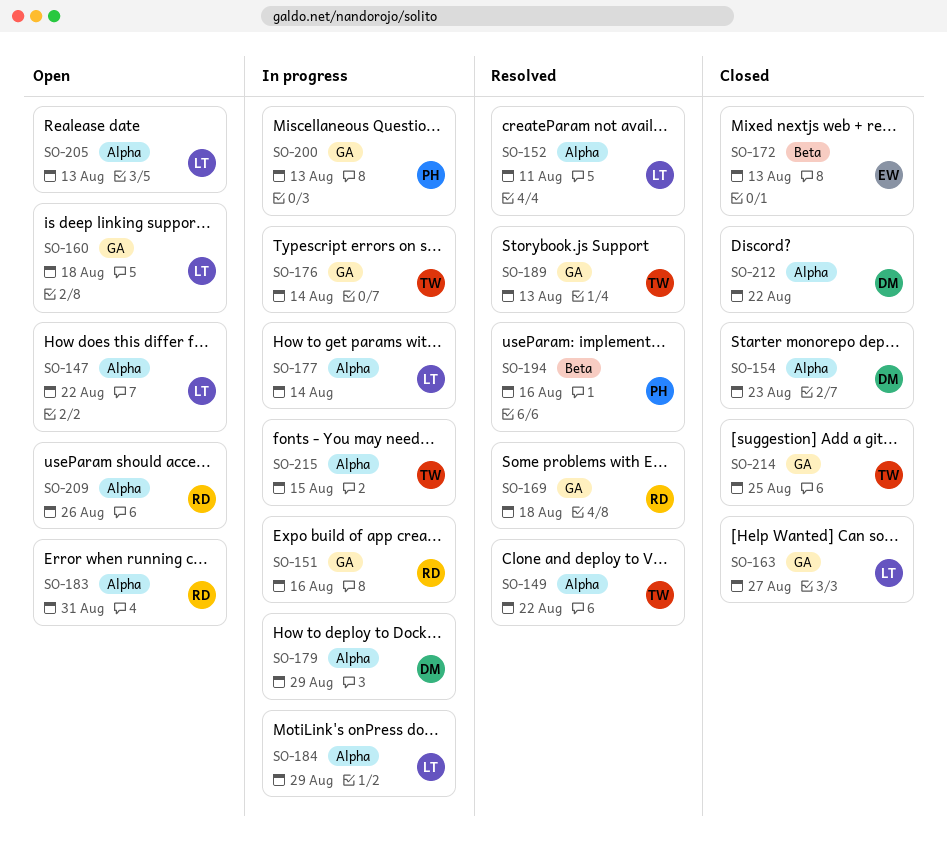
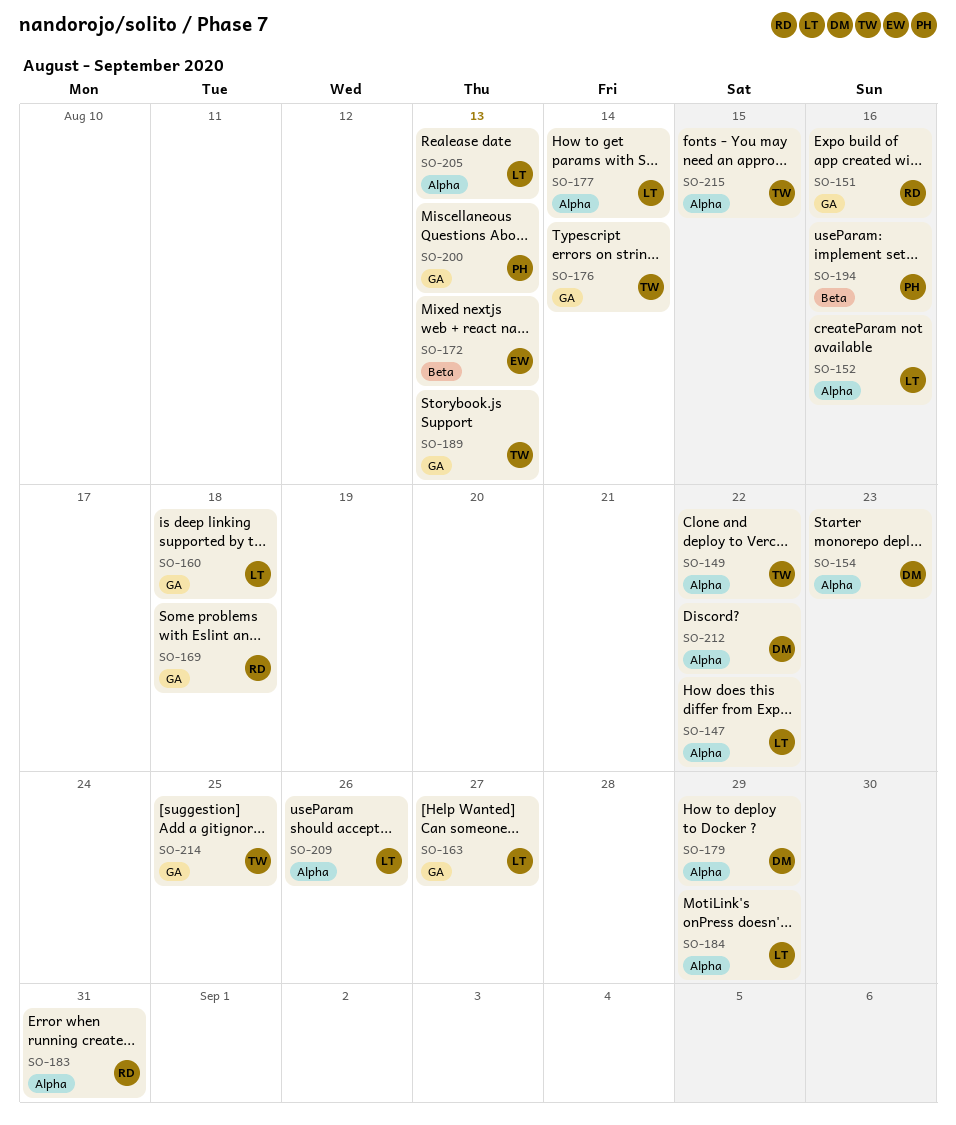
SO-152, due: Aug 11 -> Aug 16
SO-209, owner: RD -> LT

